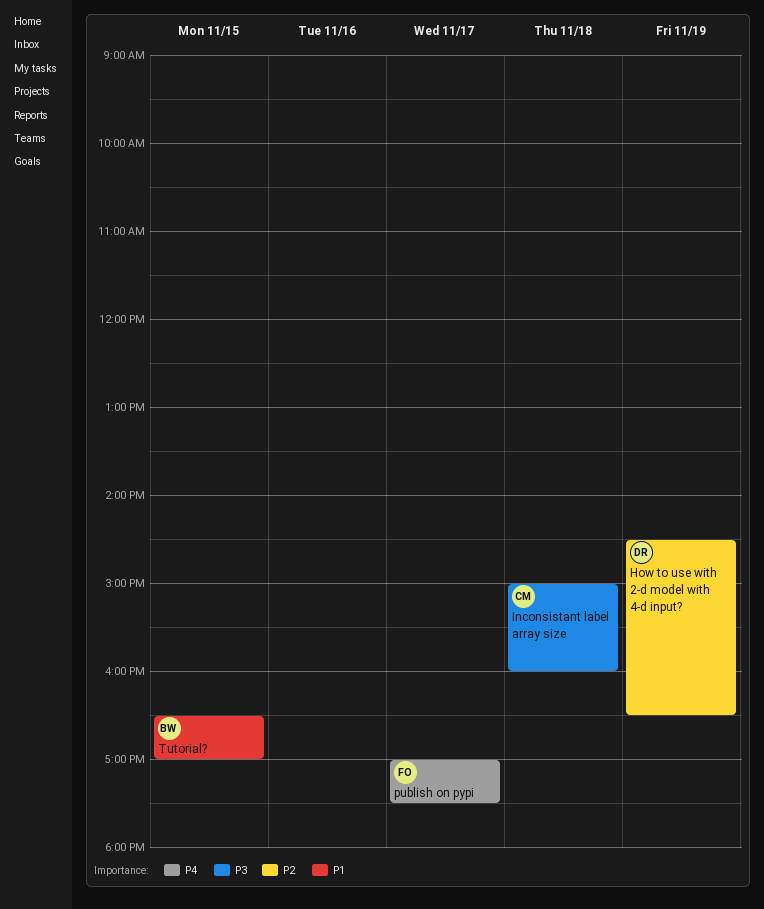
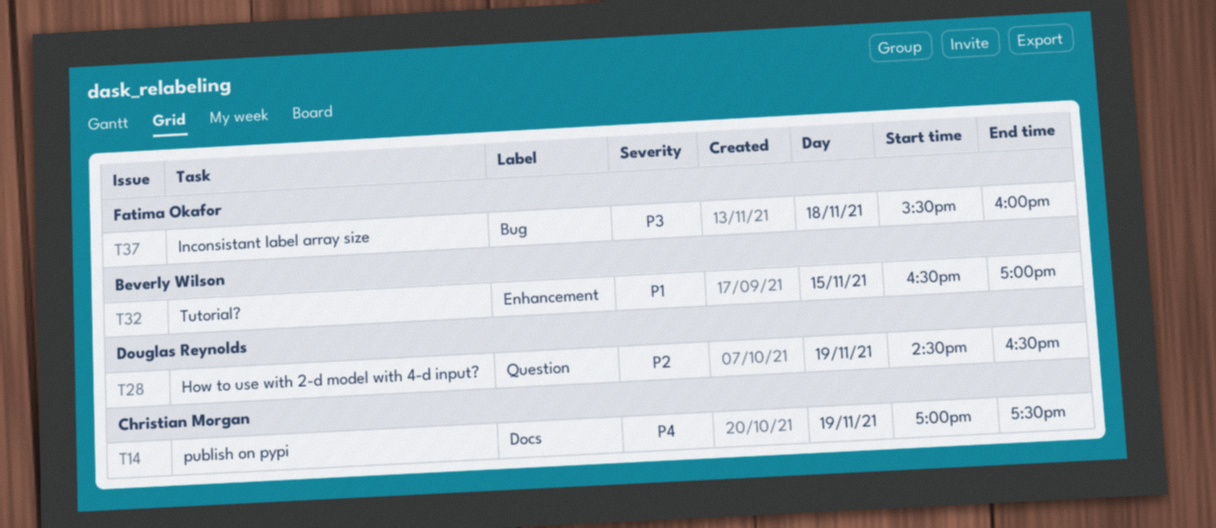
Inconsistant label array size, owner: Christian Morgan -> Fatima Okafor
Inconsistant label array size, begins: 15:00 -> 15:30
publish on pypi, owner: Fatima Okafor -> Christian Morgan
publish on pypi, day: Nov 17 -> Nov 19

